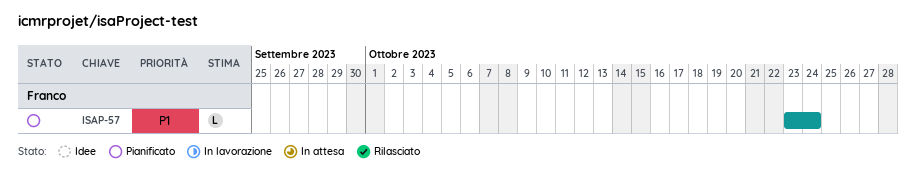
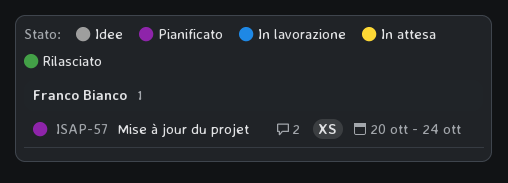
ISAP-57, estimate: L -> XS
ISAP-57, start: Oct 23 -> Oct 20

